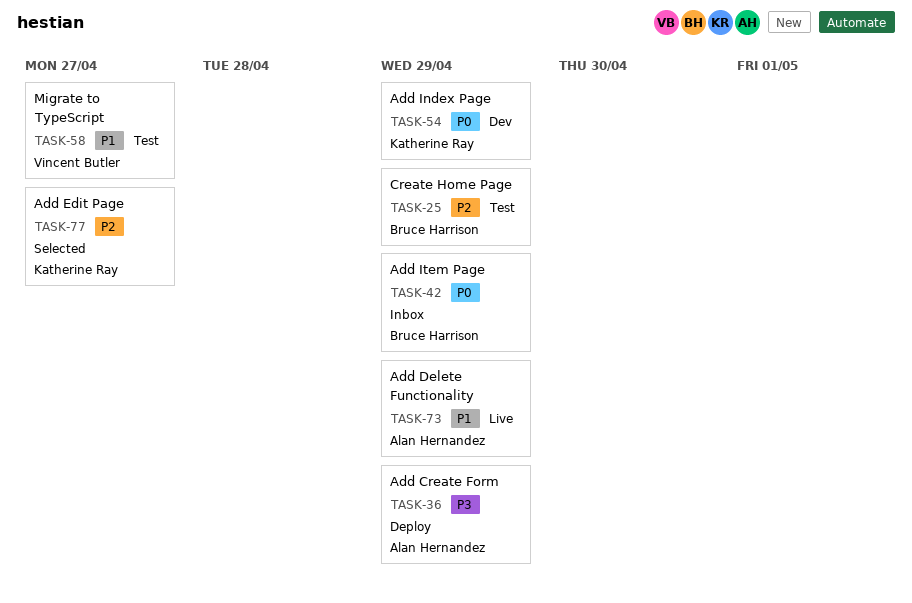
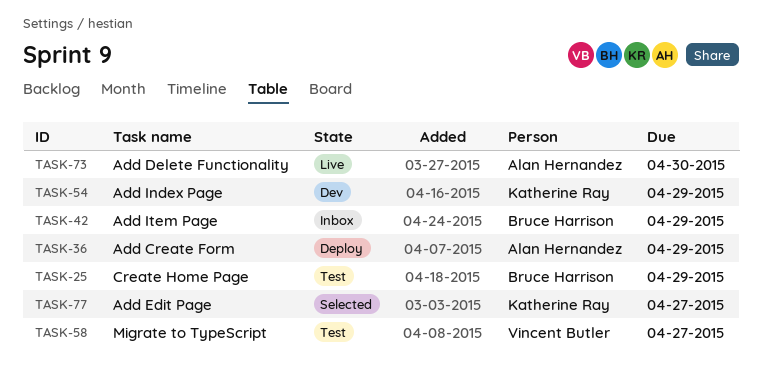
TASK-73, due: Apr 29 -> Apr 30

